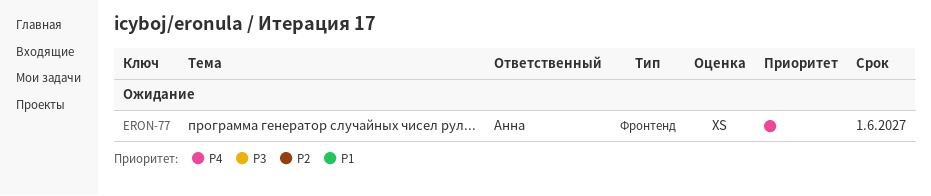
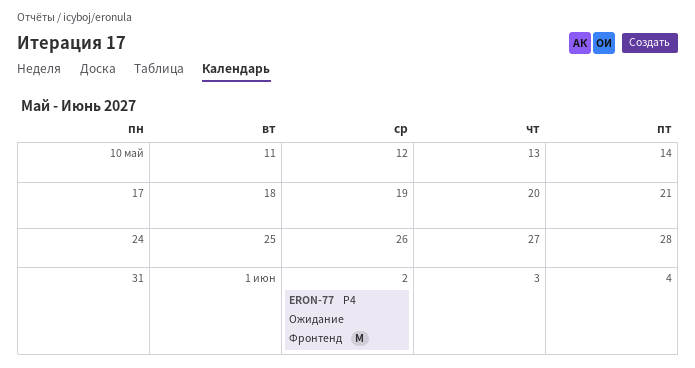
ERON-77, estimate: XS -> M
ERON-77, due: Jun 1 -> Jun 2

